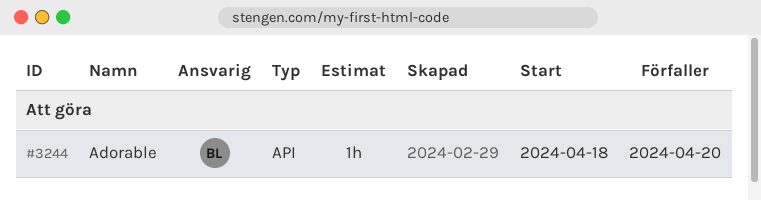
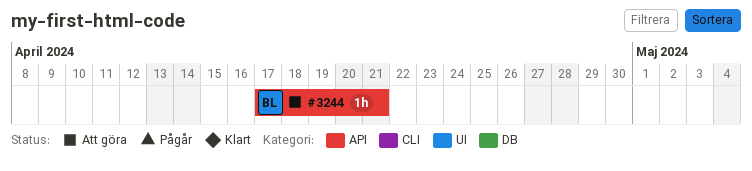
#3244, start: Apr 18 -> Apr 17
#3244, due: Apr 20 -> Apr 21

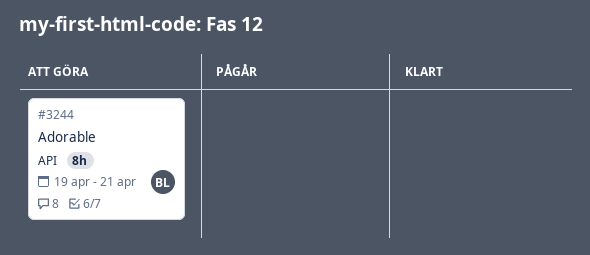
#3244, estimate: 1h -> 8h
#3244, start: Apr 17 -> Apr 19

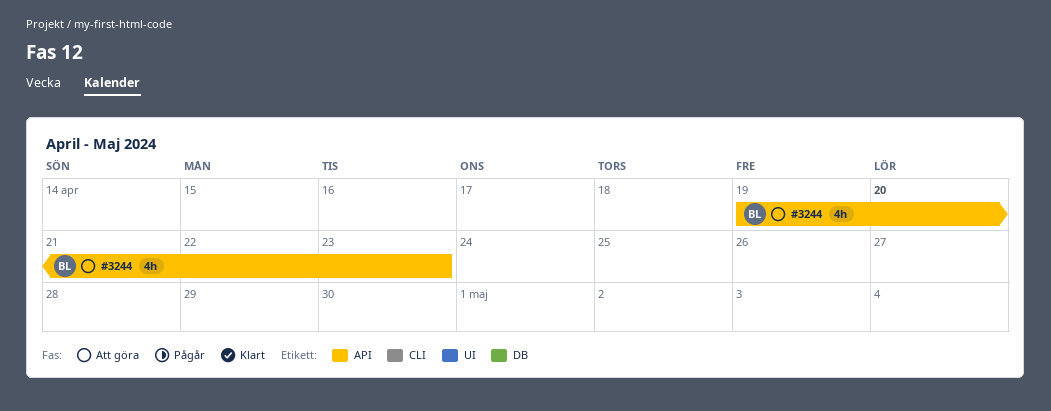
#3244, estimate: 8h -> 4h
#3244, due: Apr 21 -> Apr 23

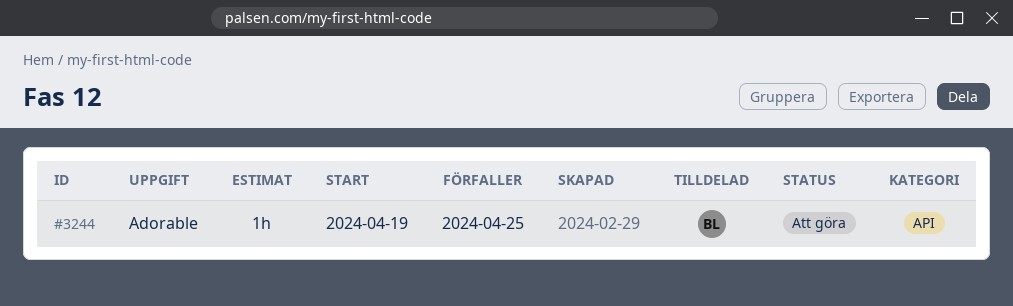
#3244, estimate: 4h -> 1h
#3244, due: Apr 23 -> Apr 25

